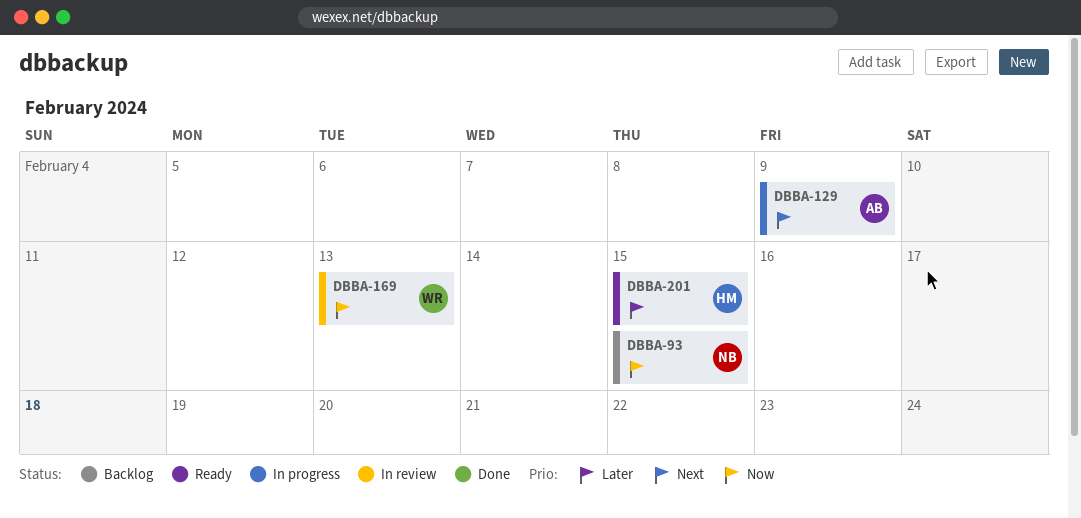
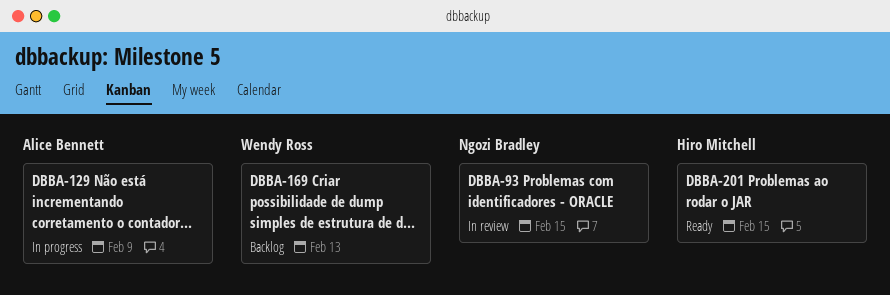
DBBA-93, status: Backlog -> In review
DBBA-169, status: In review -> Backlog

